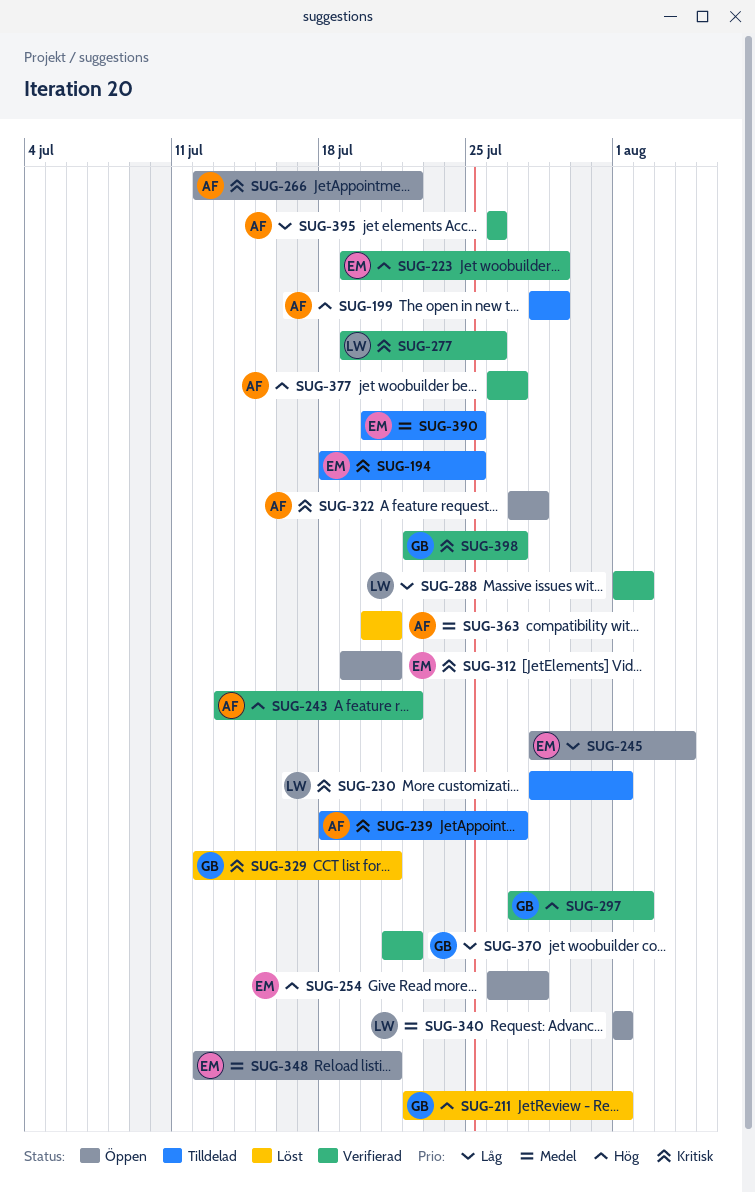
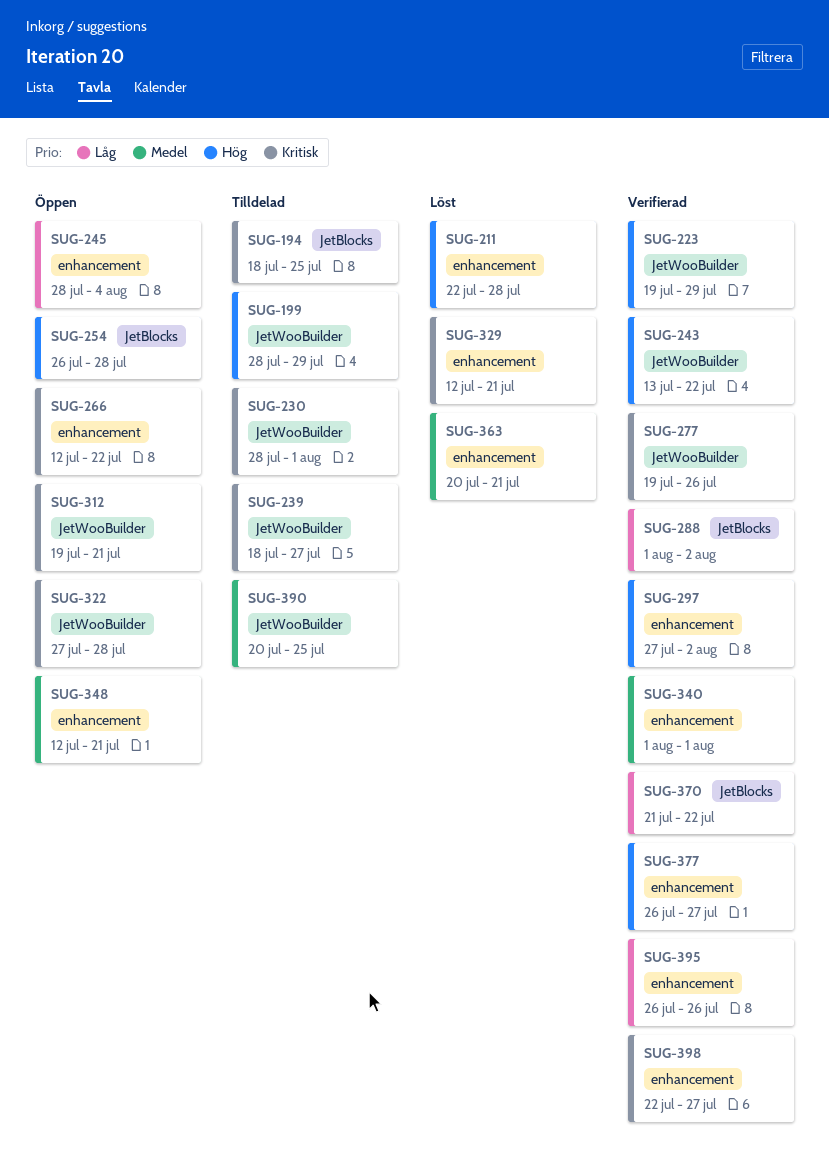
SUG-211, due: Aug 1 -> Jul 28
SUG-340, status: Öppen -> Verifierad

